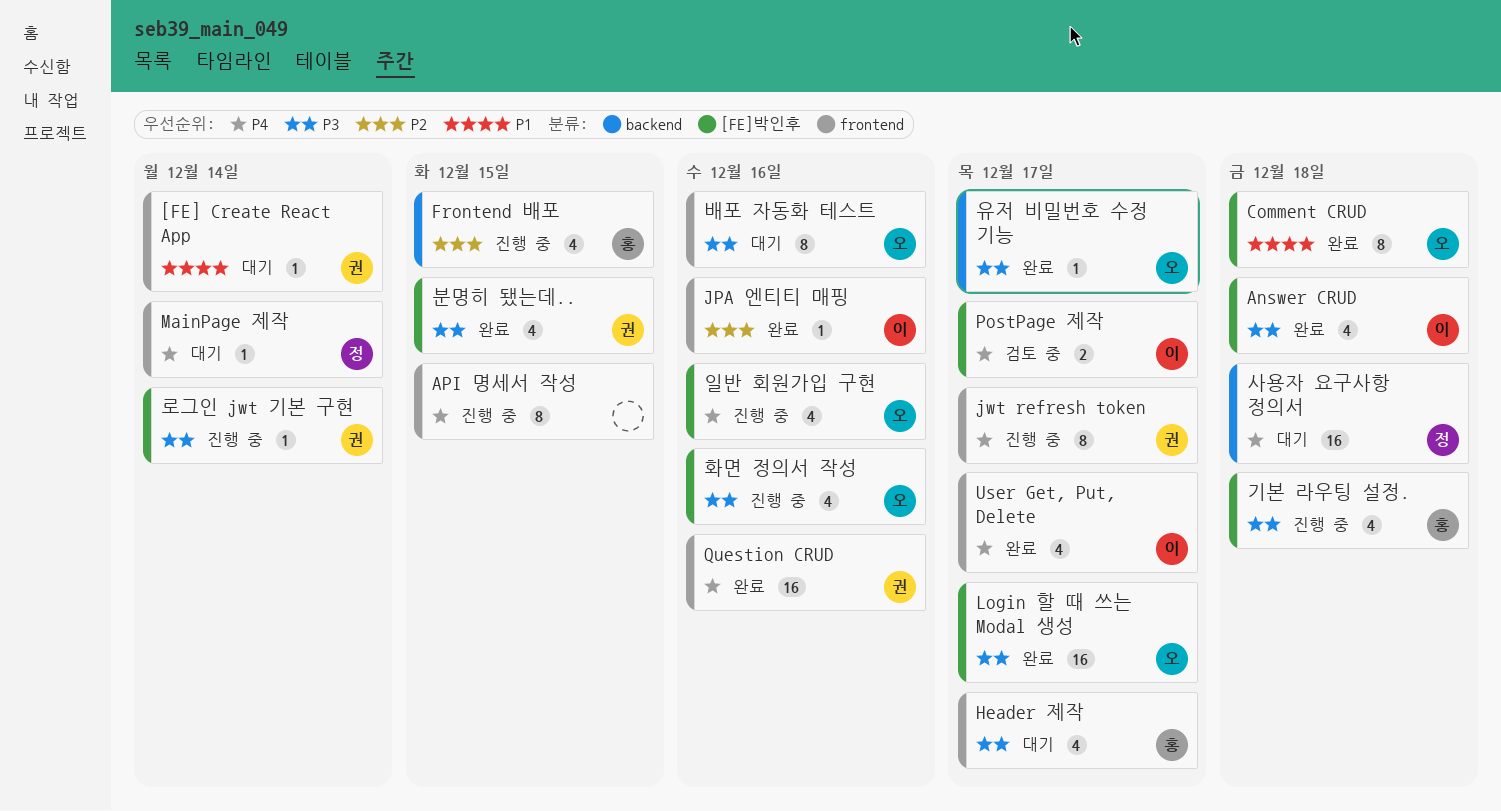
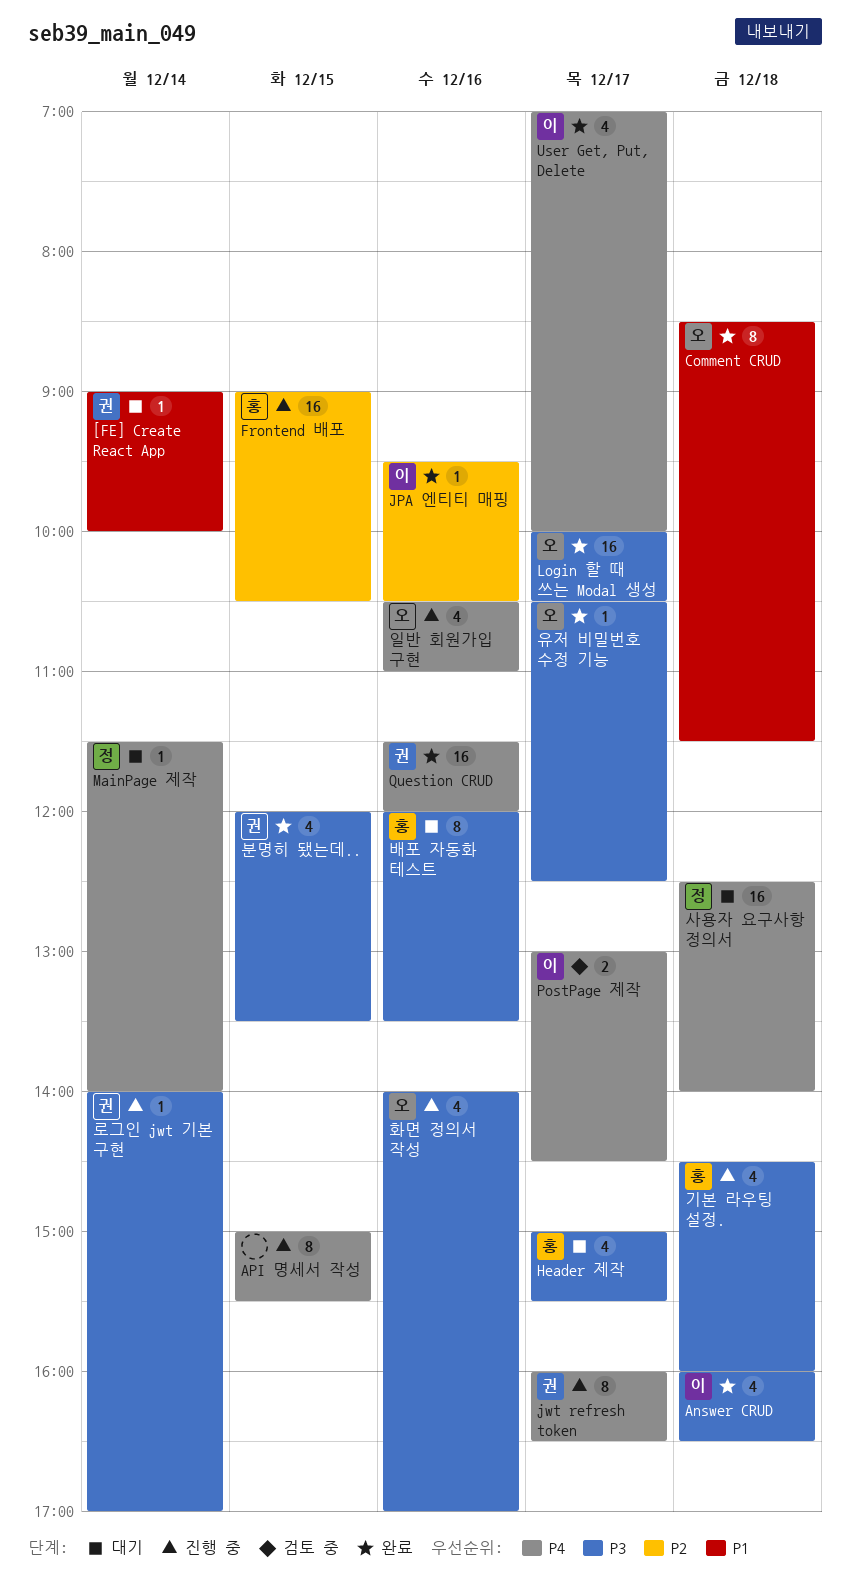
Frontend 배포, estimate: 4 -> 16
배포 자동화 테스트, owner: 오 -> 홍

